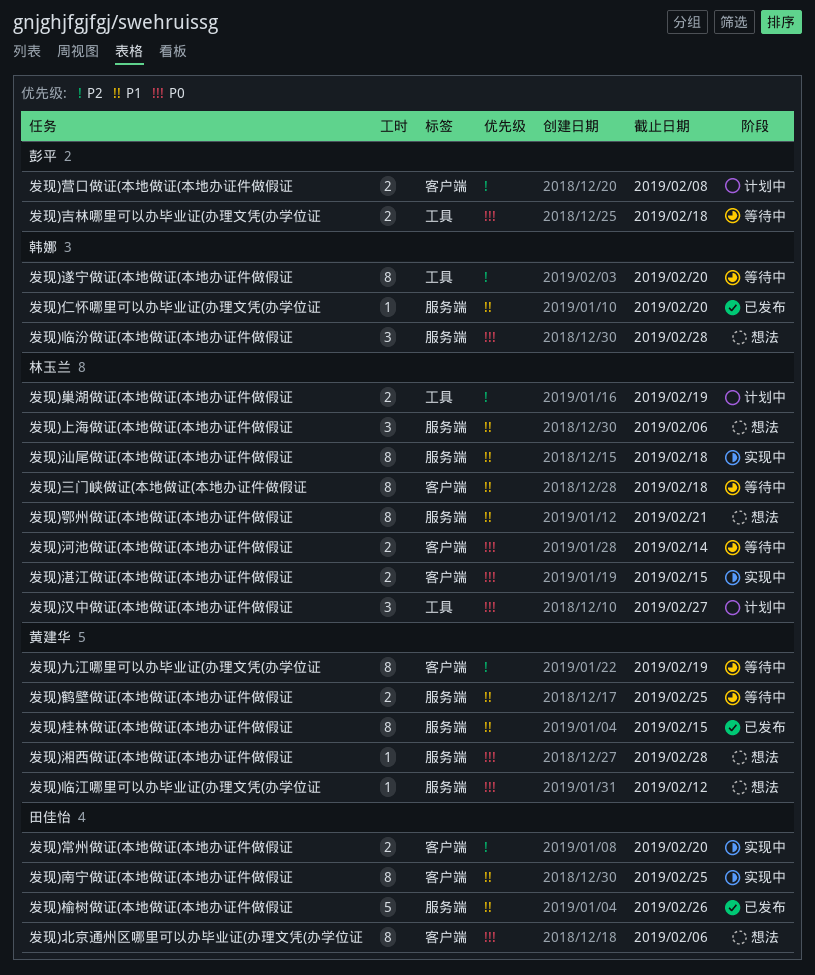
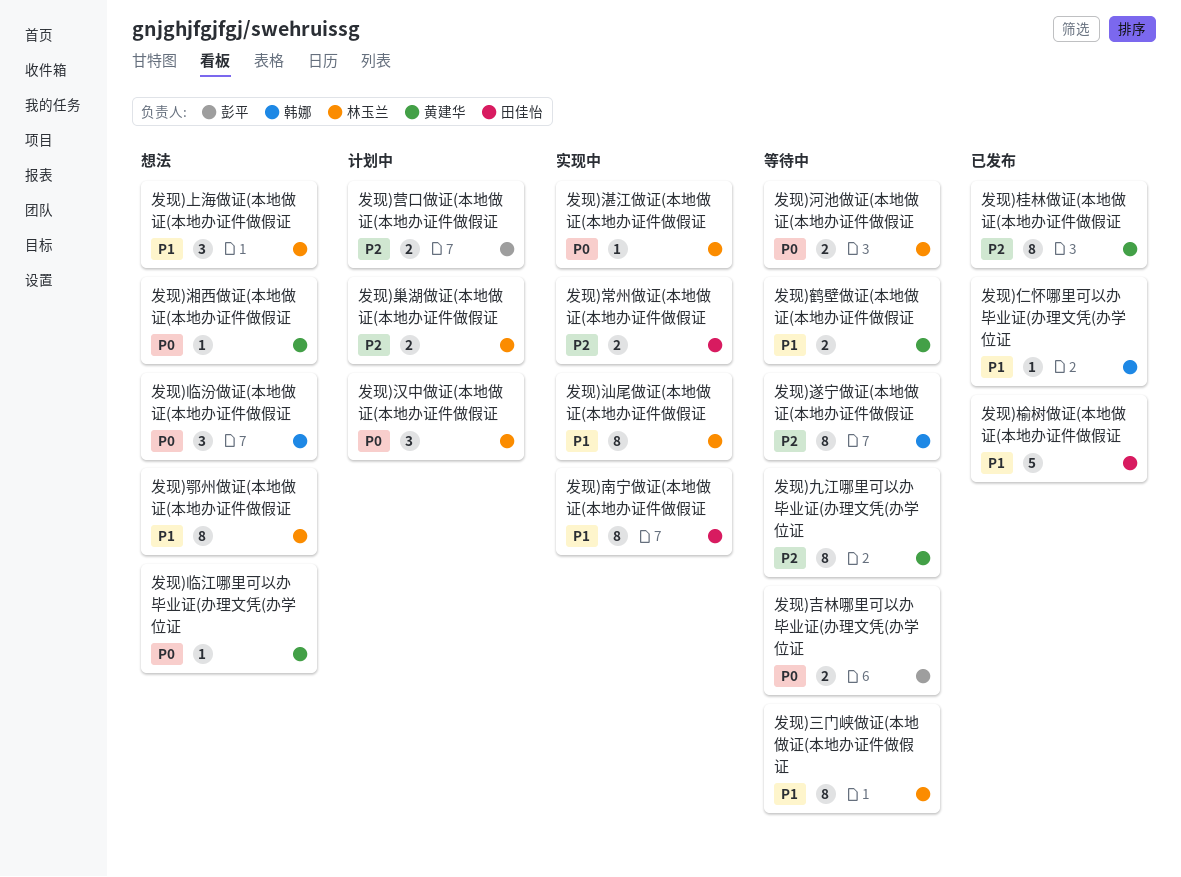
发现)北京通州区哪里可以办毕业证(办理文凭(办学位证: present -> none
发现)桂林做证(本地做证(本地办证件做假证, priority: P1 -> P2
发现)湛江做证(本地做证(本地办证件做假证, estimate: 2 -> 1

